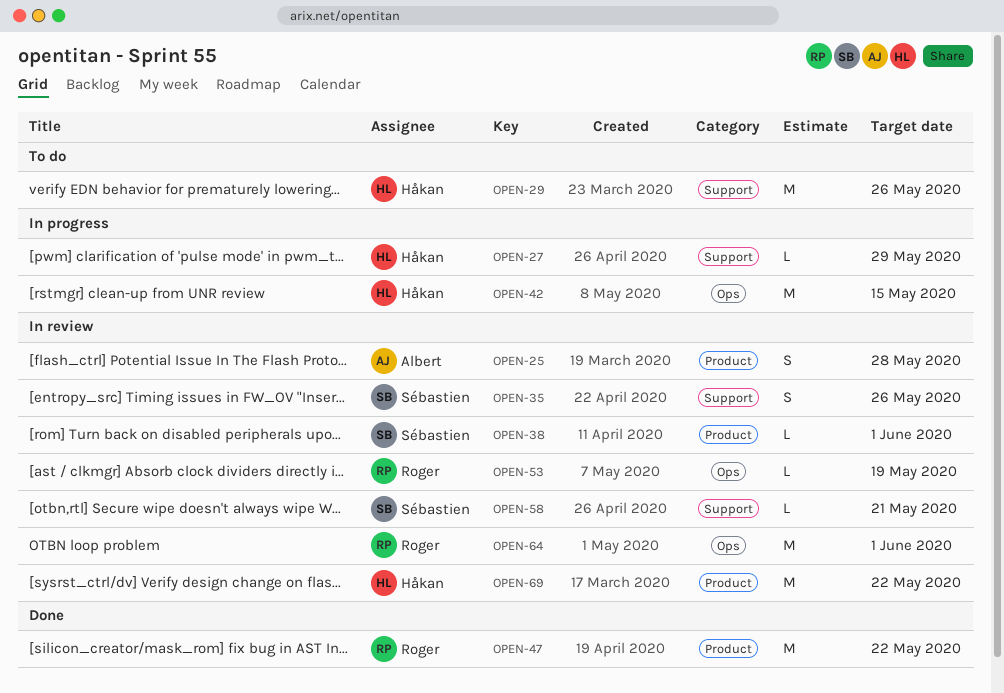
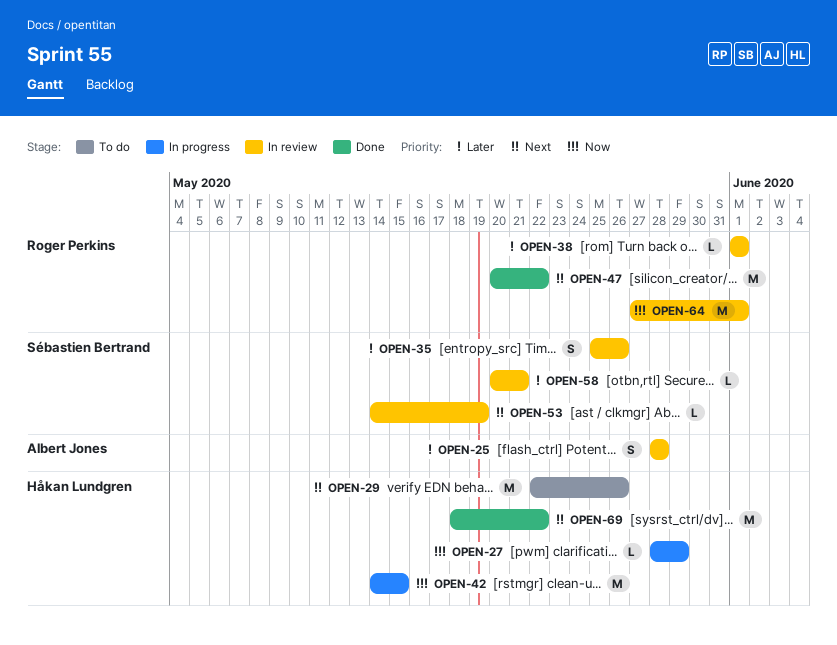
OPEN-38, owner: Sébastien Bertrand -> Roger Perkins
OPEN-53, owner: Roger Perkins -> Sébastien Bertrand
OPEN-69, status: In review -> Done

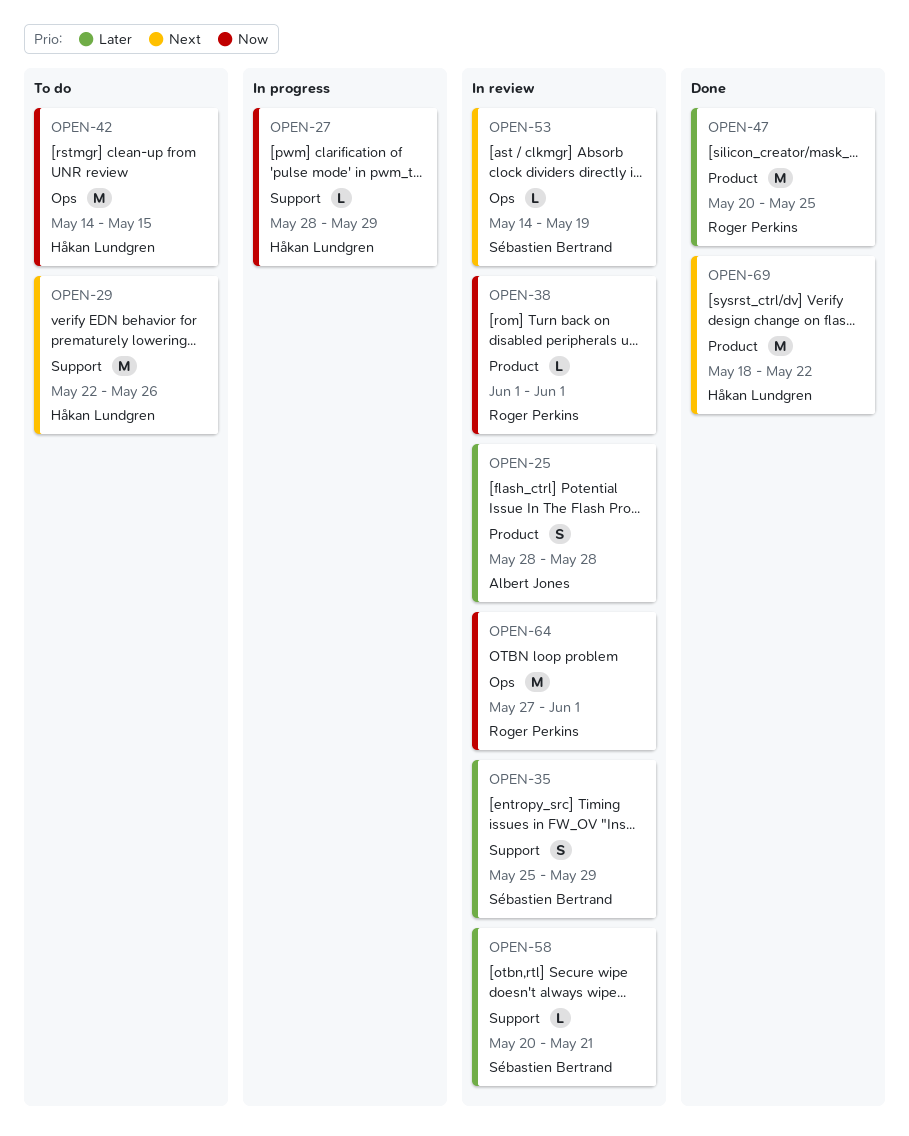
OPEN-35, due: May 26 -> May 29
OPEN-38, priority: Later -> Now
OPEN-42, status: In progress -> To do
OPEN-47, priority: Next -> Later
OPEN-47, due: May 22 -> May 25

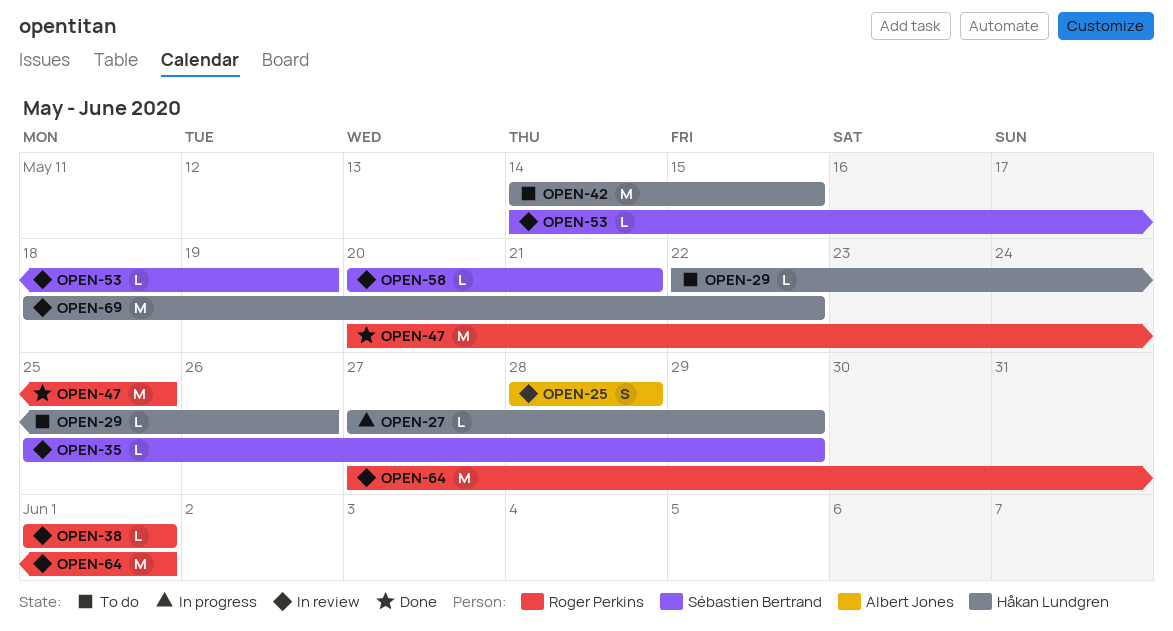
OPEN-27, start: May 28 -> May 27
OPEN-29, estimate: M -> L
OPEN-35, estimate: S -> L
OPEN-69, status: Done -> In review

